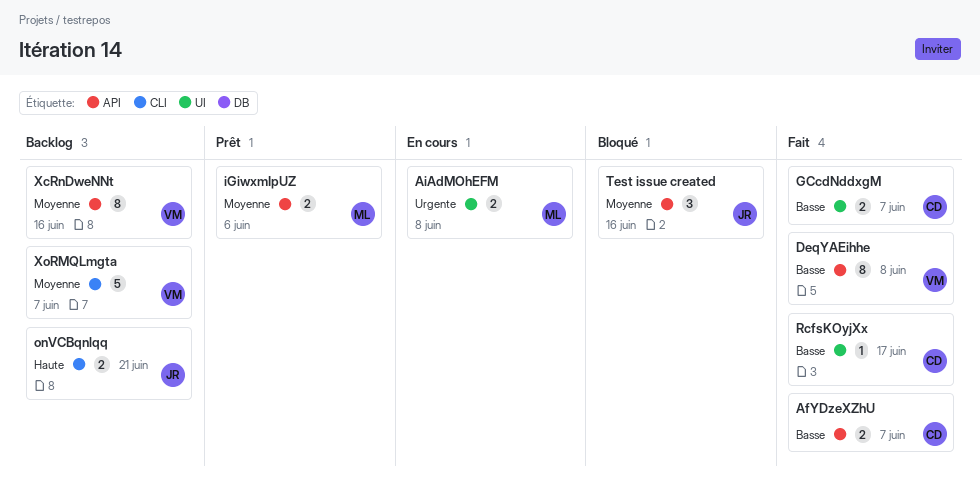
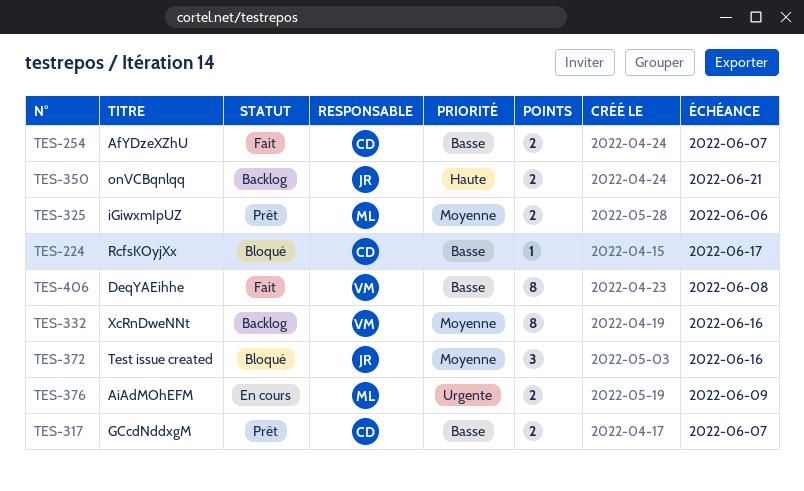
AiAdMOhEFM, due: Jun 8 -> Jun 9
GCcdNddxgM, status: Fait -> Prêt
RcfsKOyjXx, status: Fait -> Bloqué
XoRMQLmgta: present -> none

